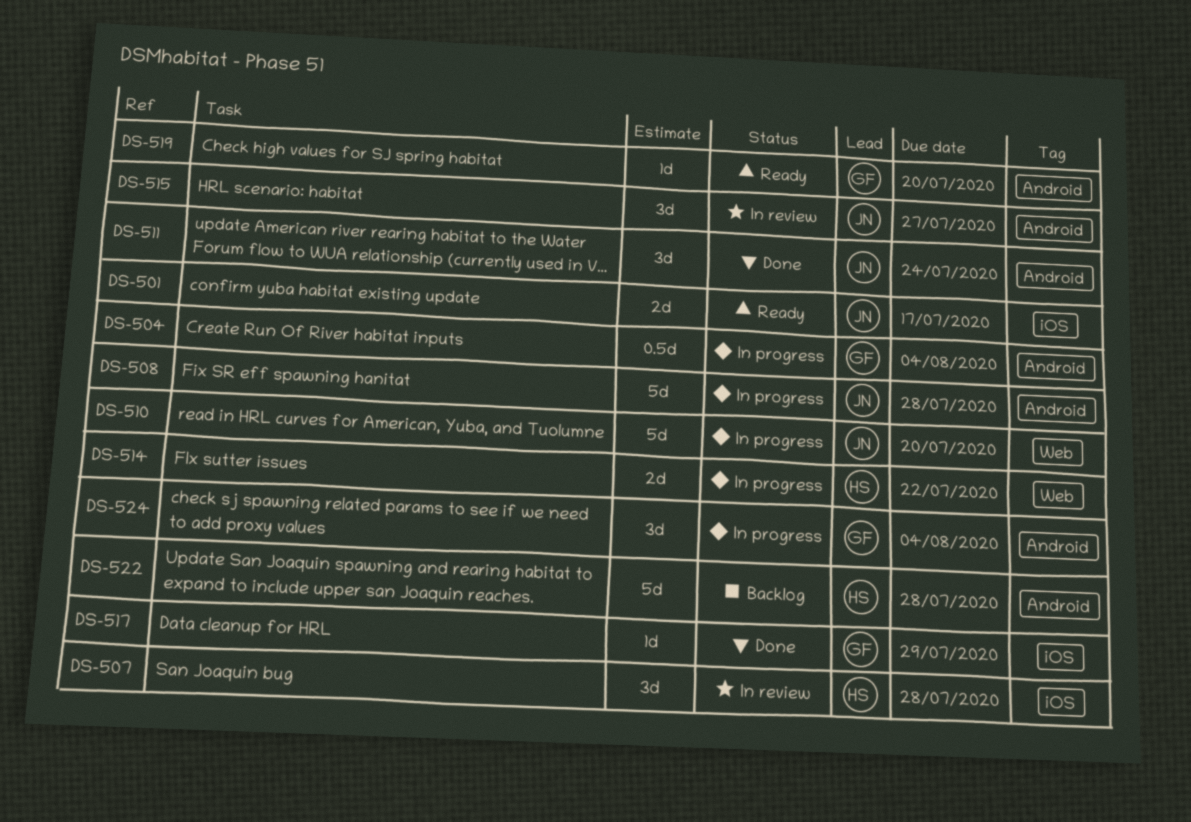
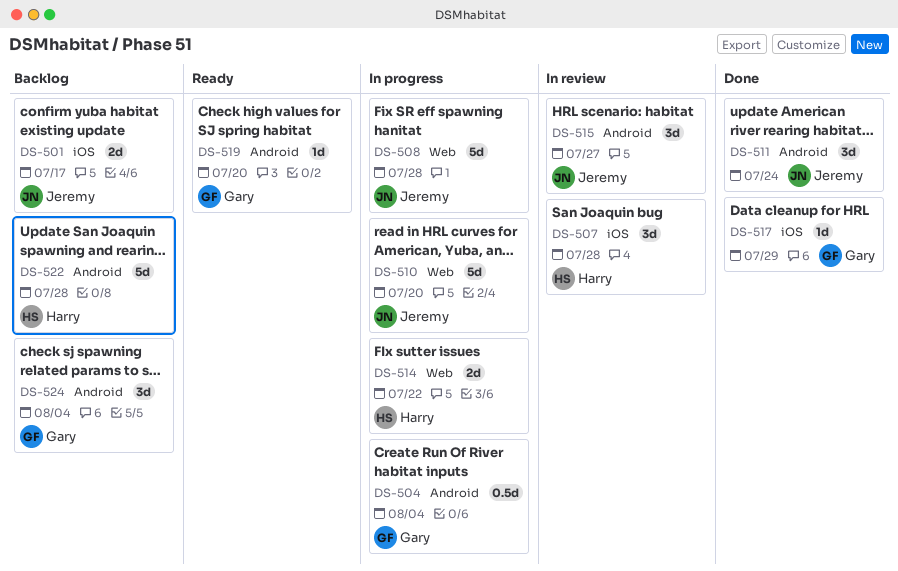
DS-501, status: Ready -> Backlog
DS-508, label: Android -> Web
DS-524, status: In progress -> Backlog

